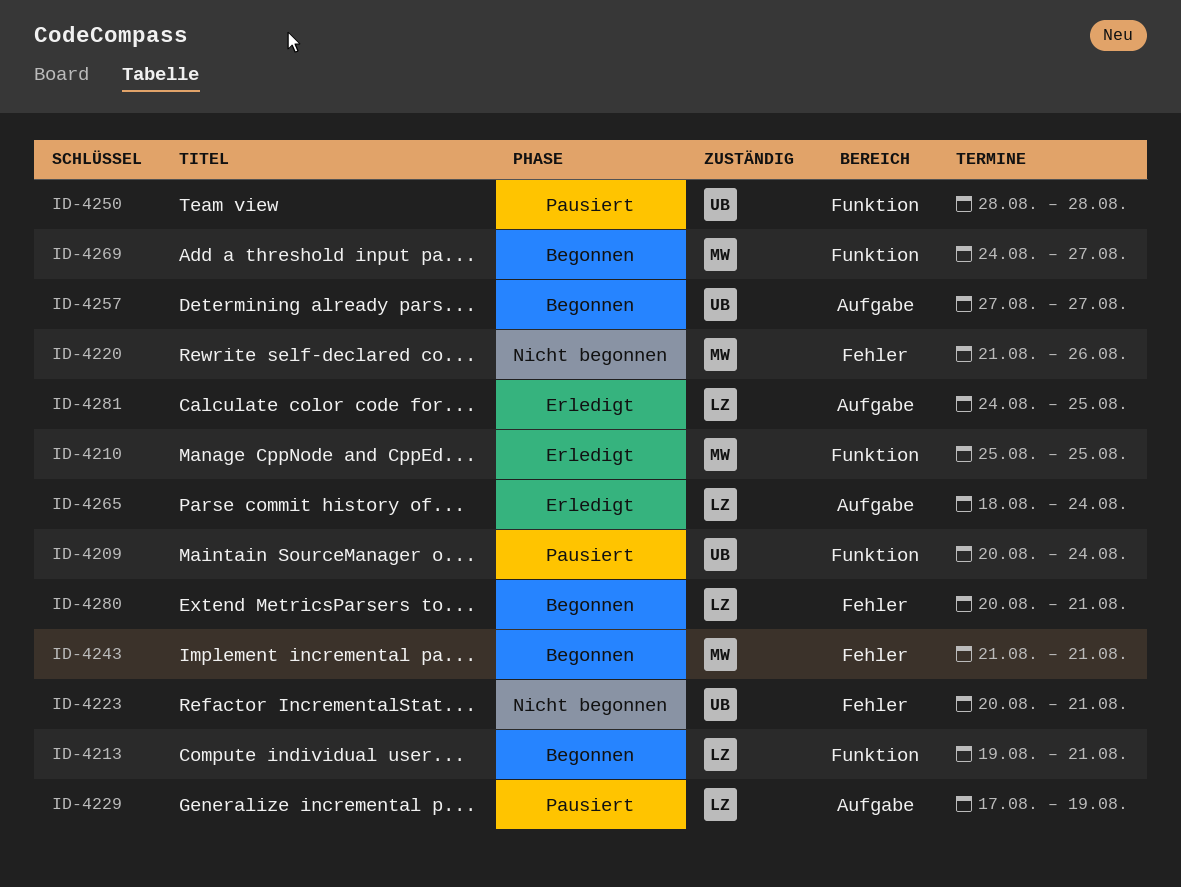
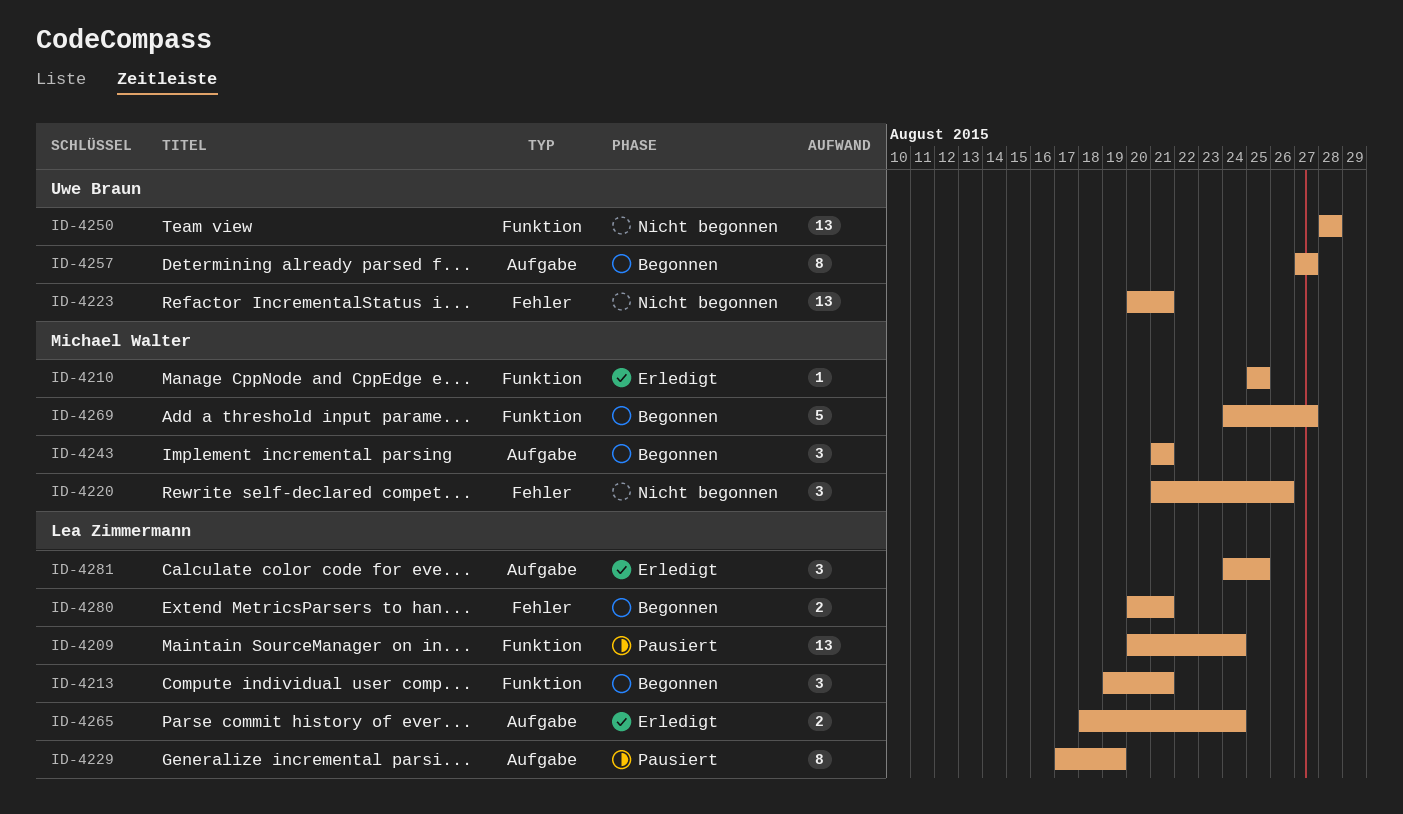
ID-4209, owner: Uwe Braun -> Lea Zimmermann
ID-4243, label: Fehler -> Aufgabe
ID-4250, status: Pausiert -> Nicht begonnen

